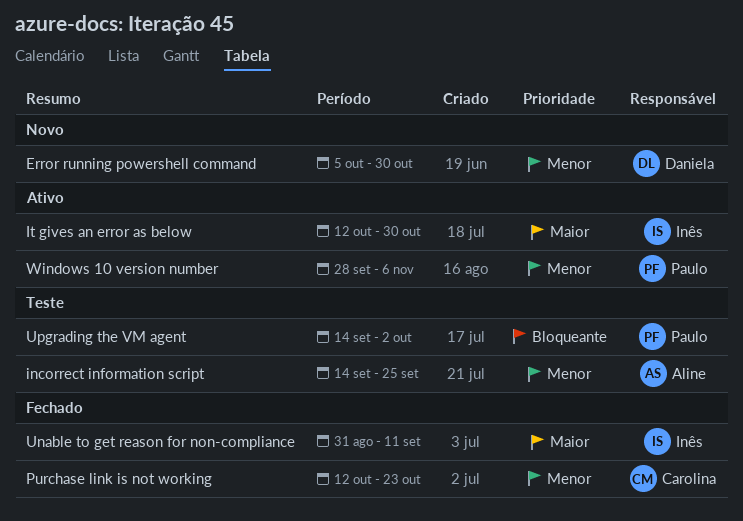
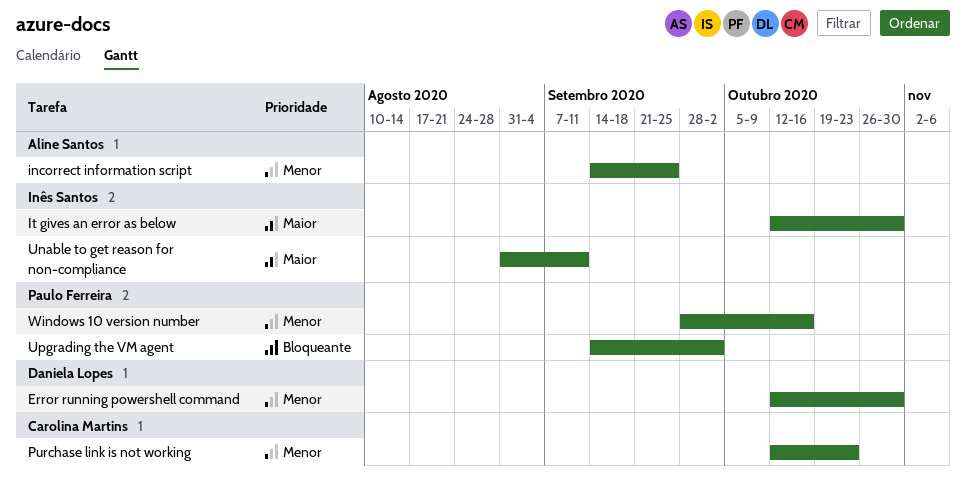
Error running powershell command, start: Oct 5 -> Oct 12
Windows 10 version number, due: Nov 6 -> Oct 16

